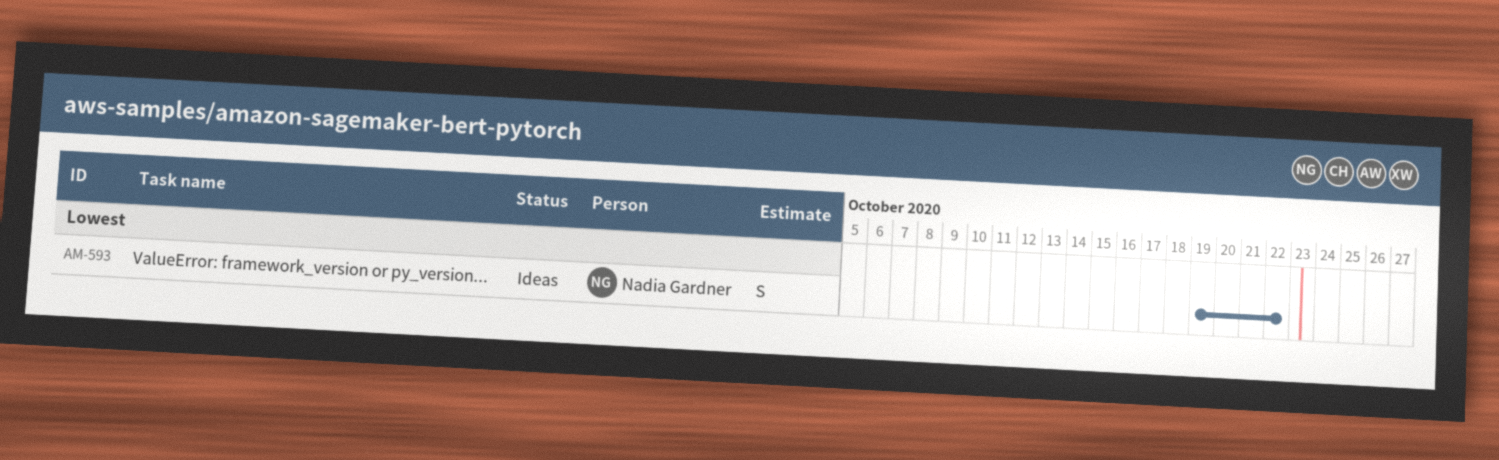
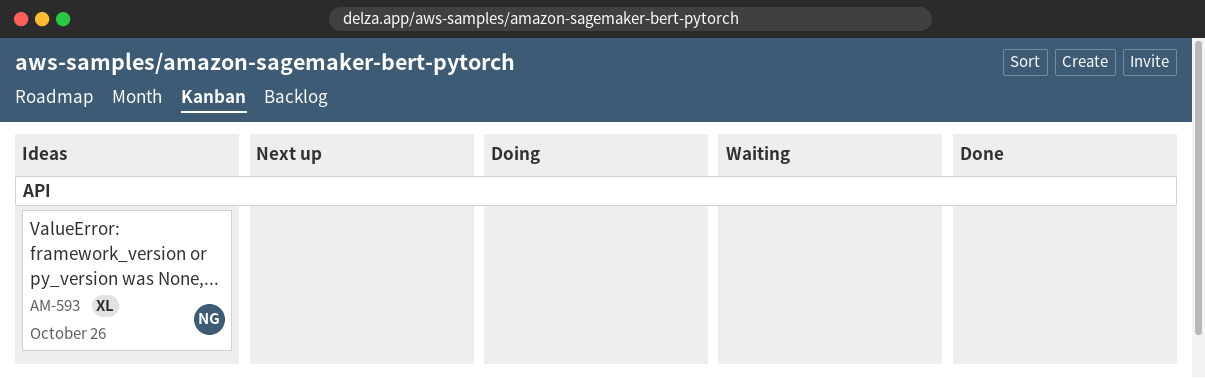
AM-593, estimate: S -> XL
AM-593, due: Oct 22 -> Oct 26

